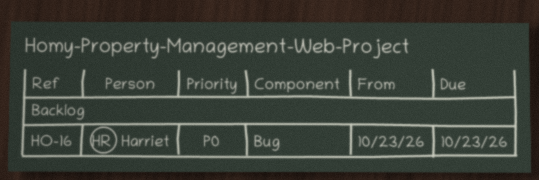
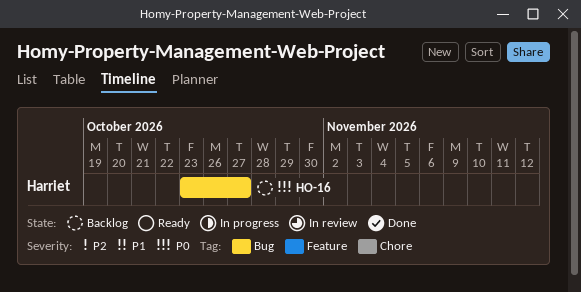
HO-16, due: Oct 23 -> Oct 27

